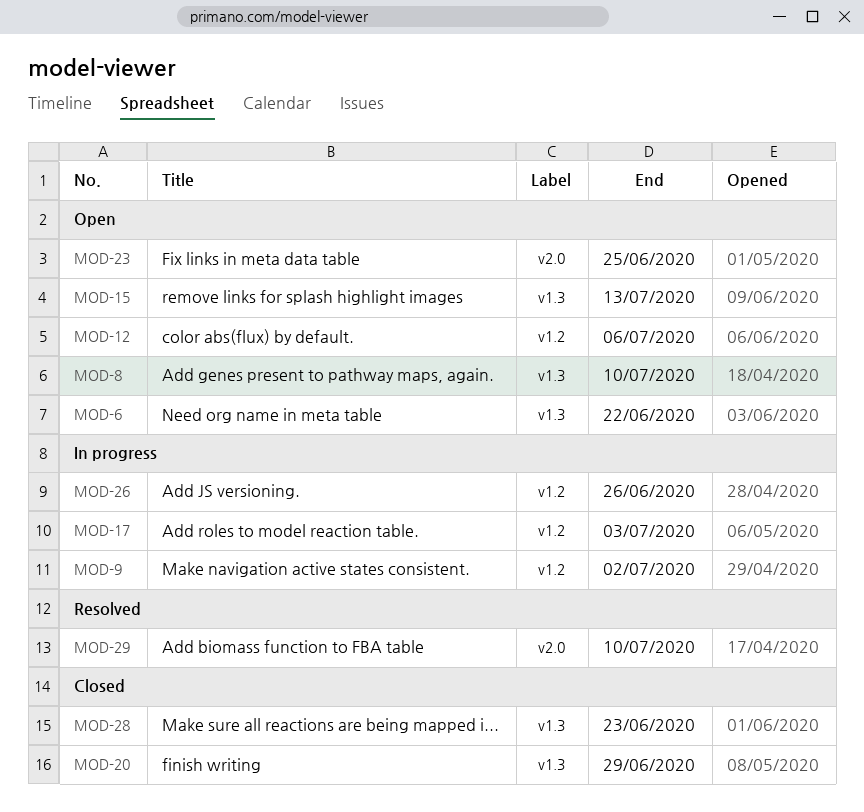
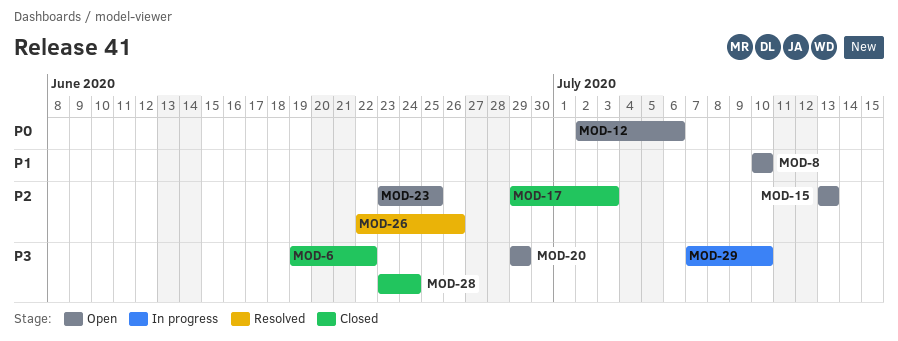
MOD-6, status: Open -> Closed
MOD-9: present -> none
MOD-17, status: In progress -> Closed
MOD-20, status: Closed -> Open
MOD-26, status: In progress -> Resolved
MOD-28, due: Jun 23 -> Jun 24
MOD-29, status: Resolved -> In progress

